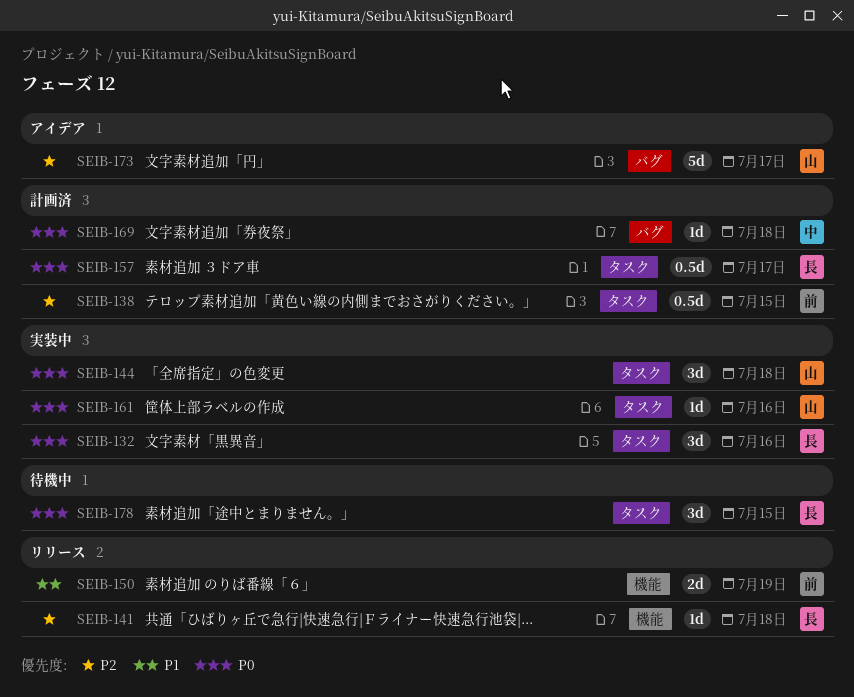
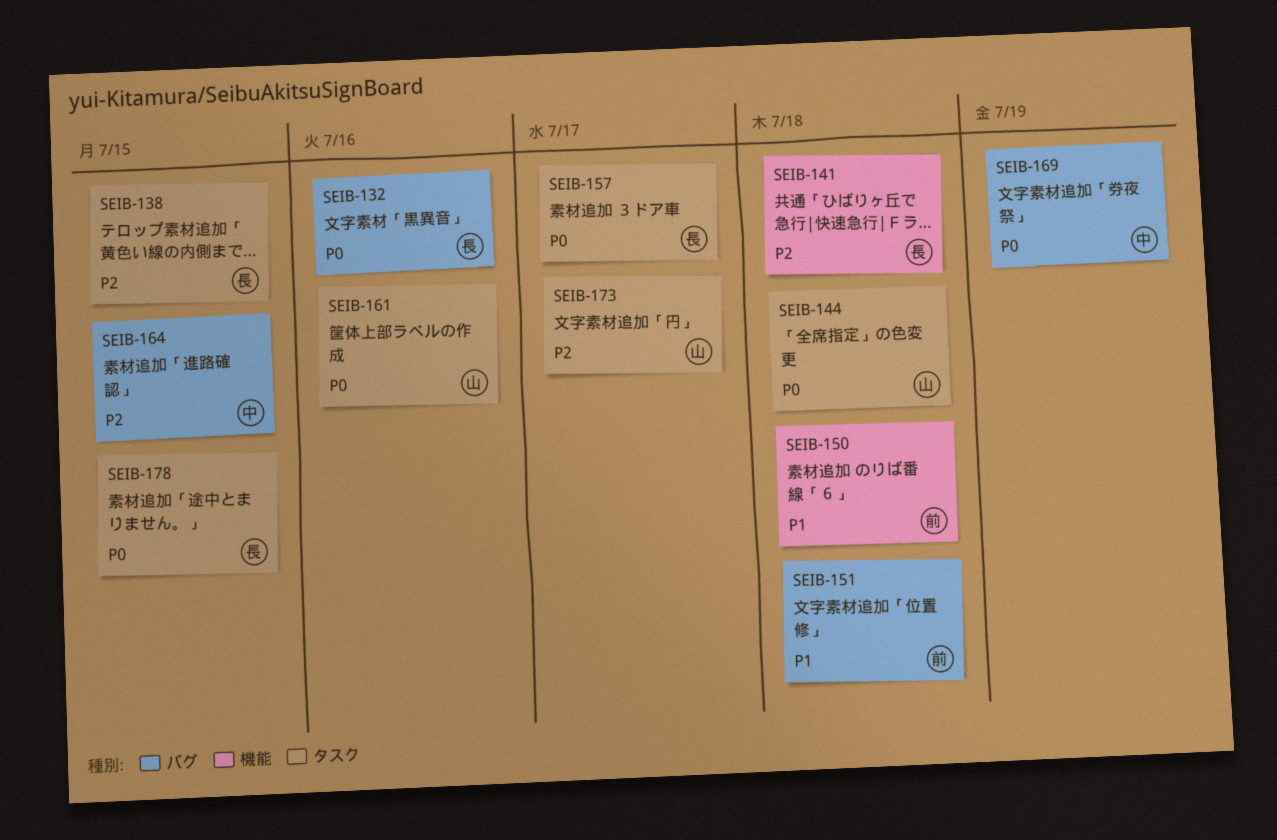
SEIB-132, label: タスク -> バグ
SEIB-138, owner: 前 -> 長
SEIB-150, due: Jul 19 -> Jul 18
SEIB-151: none -> present
SEIB-164: none -> present
SEIB-169, due: Jul 18 -> Jul 19
SEIB-173, label: バグ -> タスク

